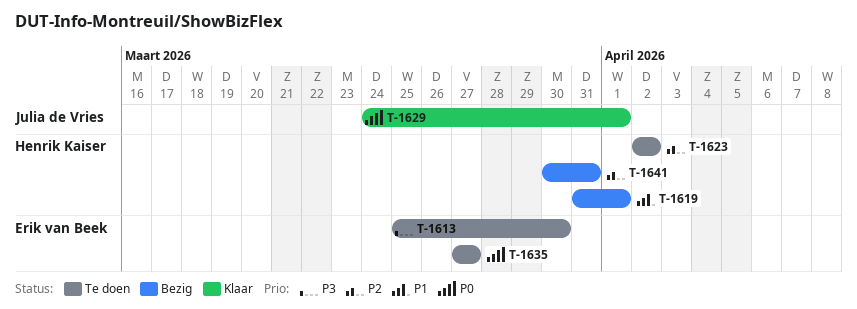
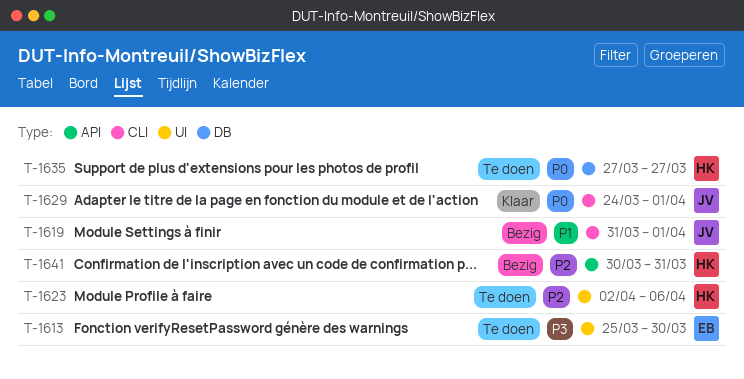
T-1619, owner: Henrik Kaiser -> Julia de Vries
T-1623, due: Apr 2 -> Apr 6
T-1635, owner: Erik van Beek -> Henrik Kaiser

